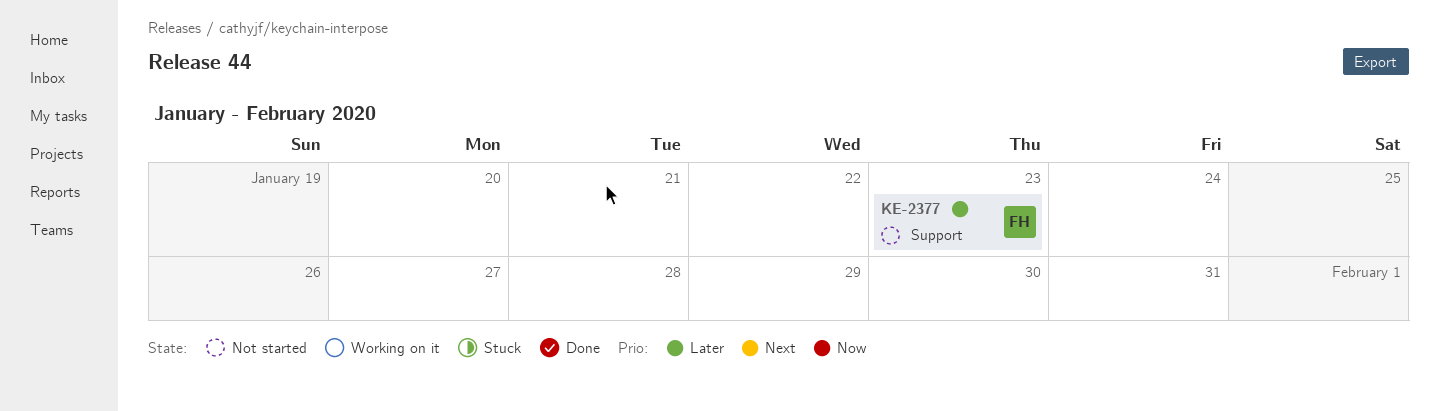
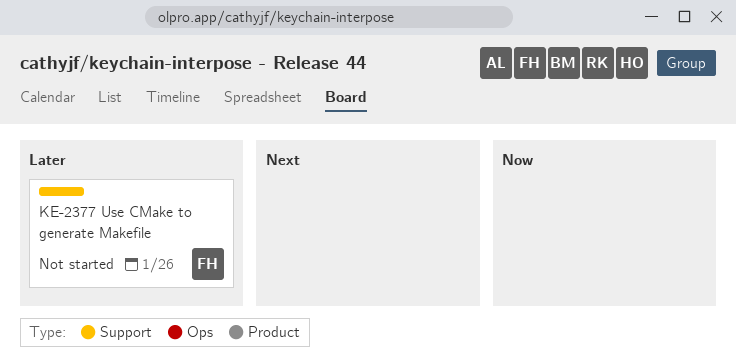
KE-2377, due: Jan 23 -> Jan 26

